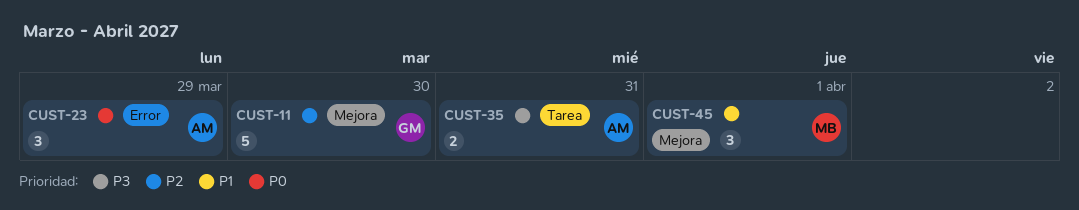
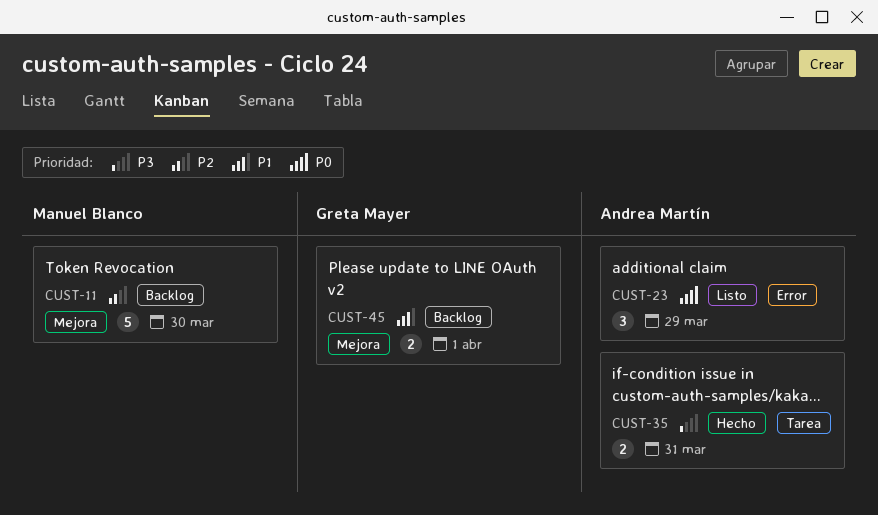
CUST-11, owner: Greta Mayer -> Manuel Blanco
CUST-45, owner: Manuel Blanco -> Greta Mayer
CUST-45, estimate: 3 -> 2

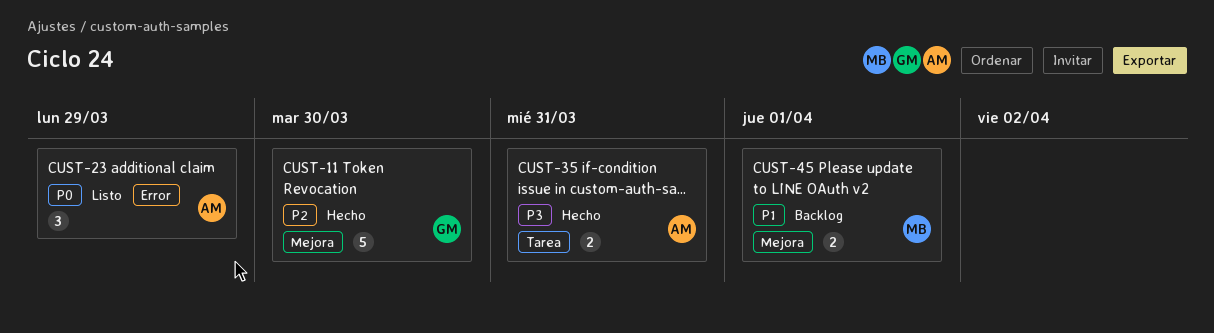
CUST-11, status: Backlog -> Hecho
CUST-11, owner: Manuel Blanco -> Greta Mayer
CUST-45, owner: Greta Mayer -> Manuel Blanco

